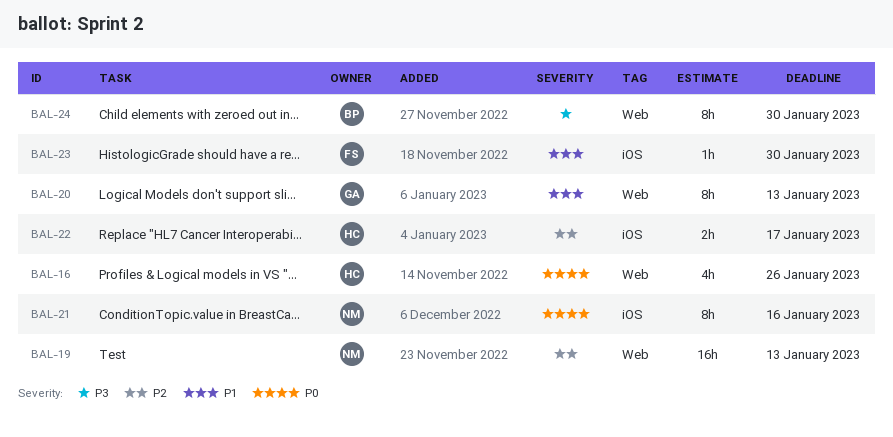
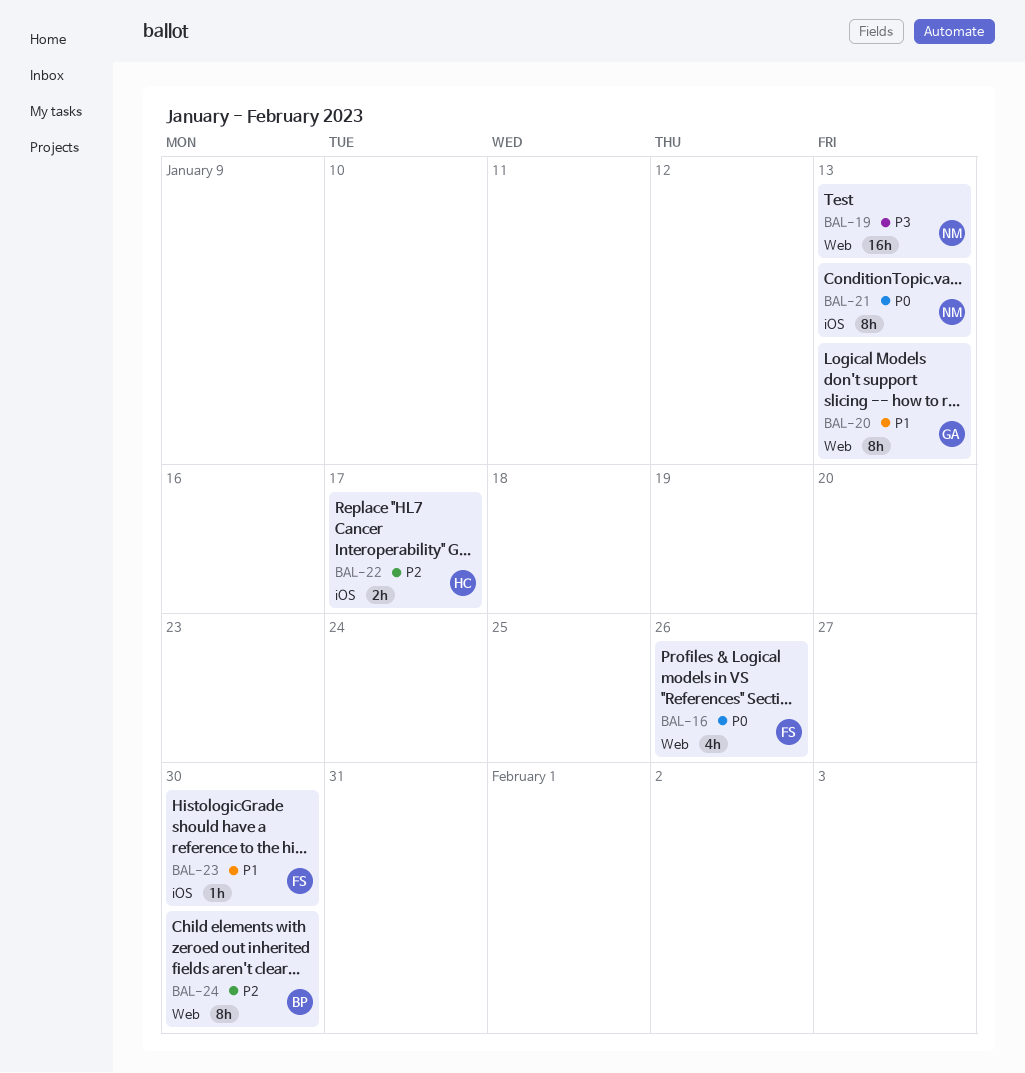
BAL-16, owner: HC -> FS
BAL-19, priority: P2 -> P3
BAL-21, due: Jan 16 -> Jan 13
BAL-24, priority: P3 -> P2

